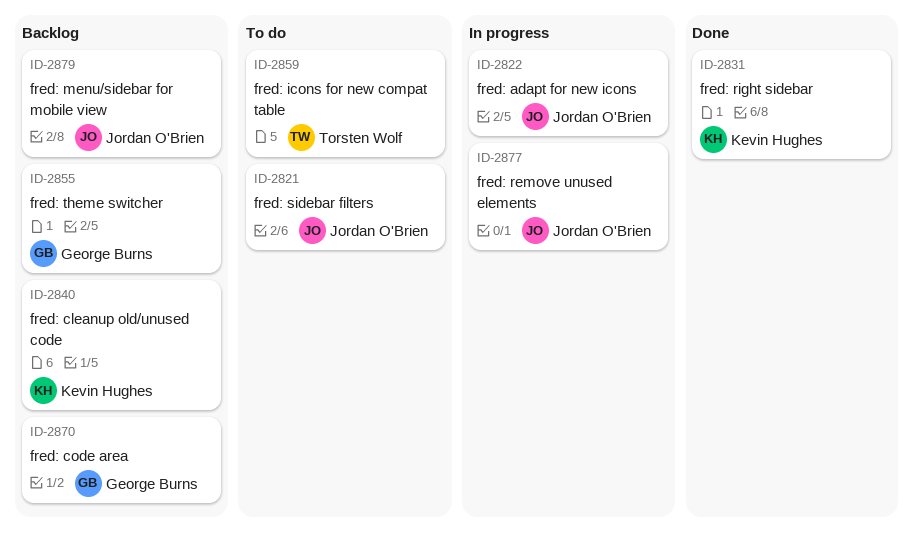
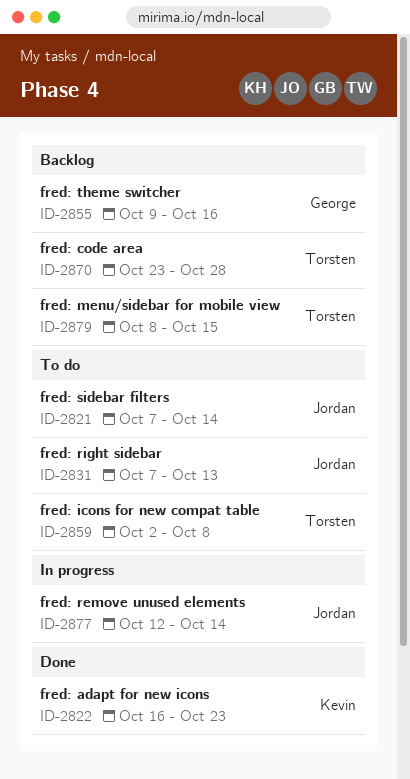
ID-2822, status: In progress -> Done
ID-2822, owner: Jordan O'Brien -> Kevin Hughes
ID-2831, status: Done -> To do
ID-2831, owner: Kevin Hughes -> Jordan O'Brien
ID-2840: present -> none
ID-2870, owner: George Burns -> Torsten Wolf
ID-2879, owner: Jordan O'Brien -> Torsten Wolf

